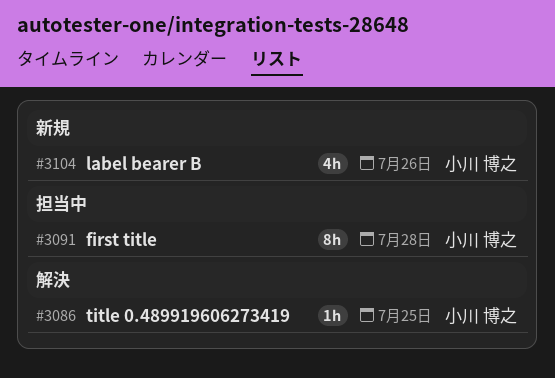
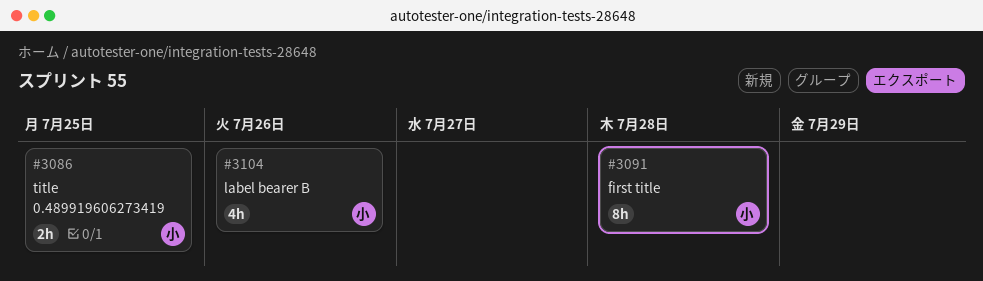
#3086, estimate: 1h -> 2h

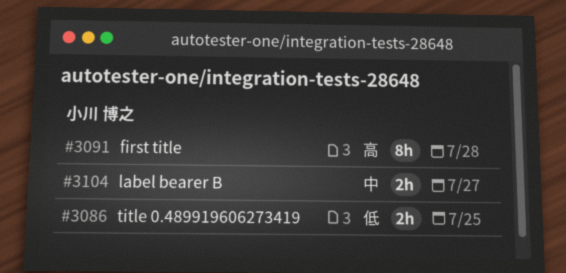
#3104, estimate: 4h -> 2h
#3104, due: Jul 26 -> Jul 27

